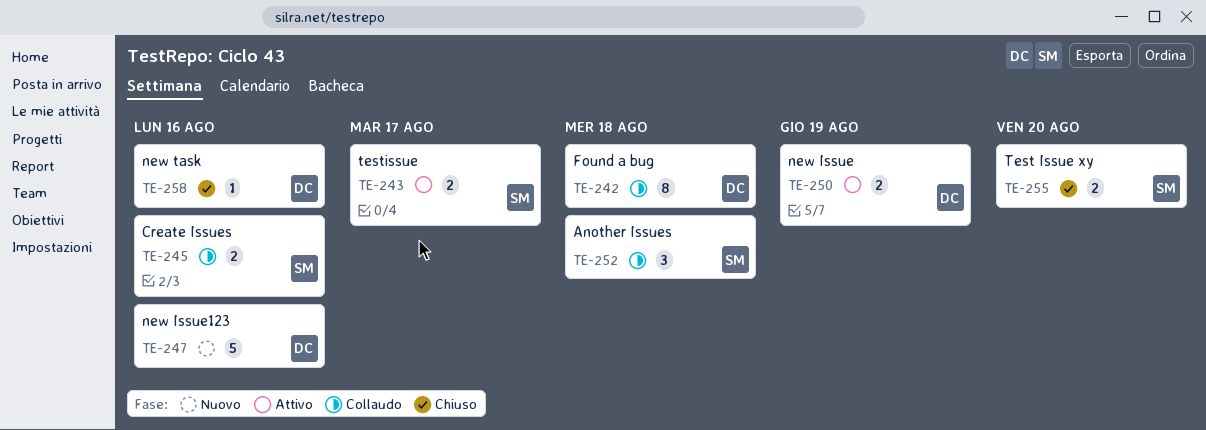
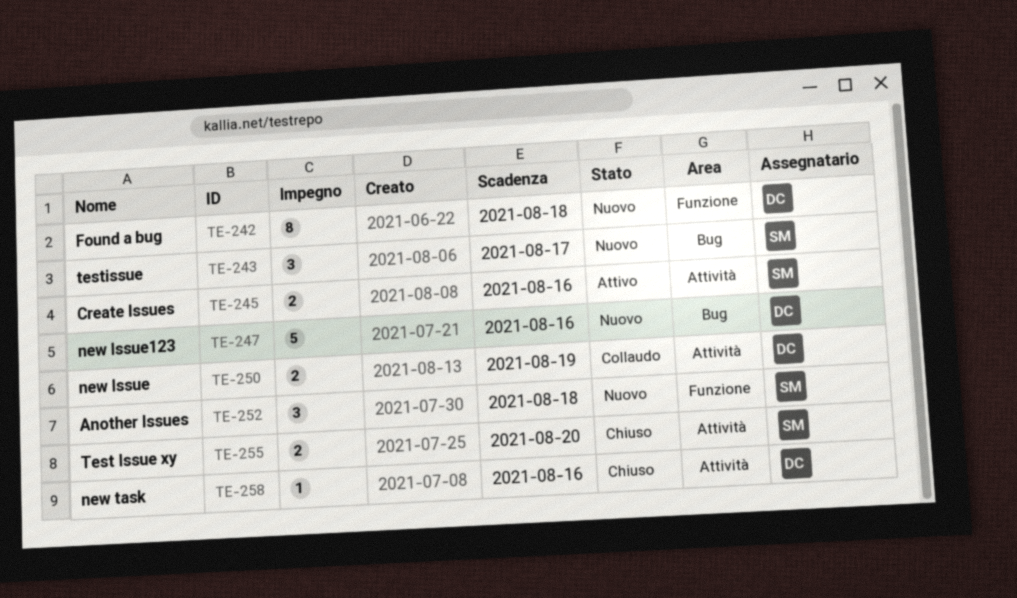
TE-242, status: Collaudo -> Nuovo
TE-243, status: Attivo -> Nuovo
TE-243, estimate: 2 -> 3
TE-245, status: Collaudo -> Attivo
TE-250, status: Attivo -> Collaudo
TE-252, status: Collaudo -> Nuovo

